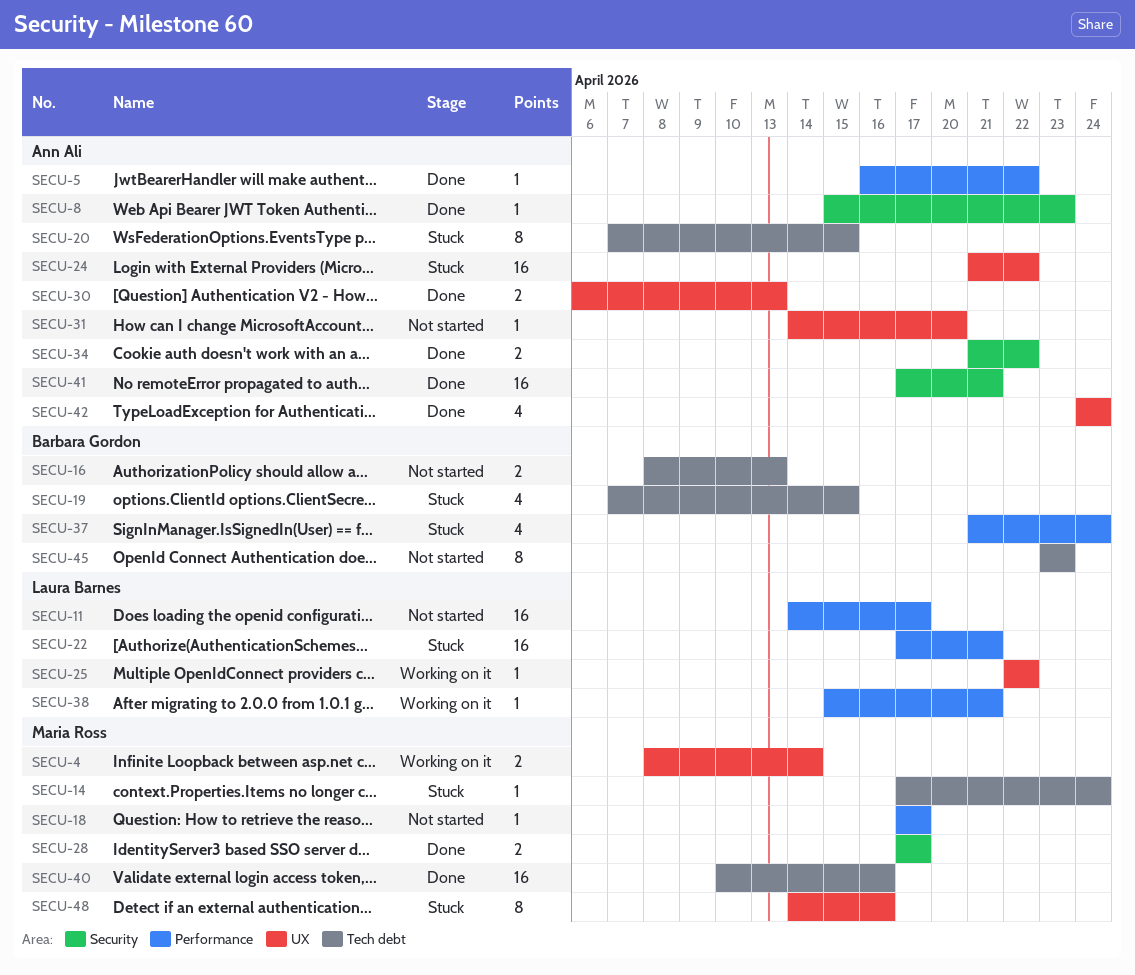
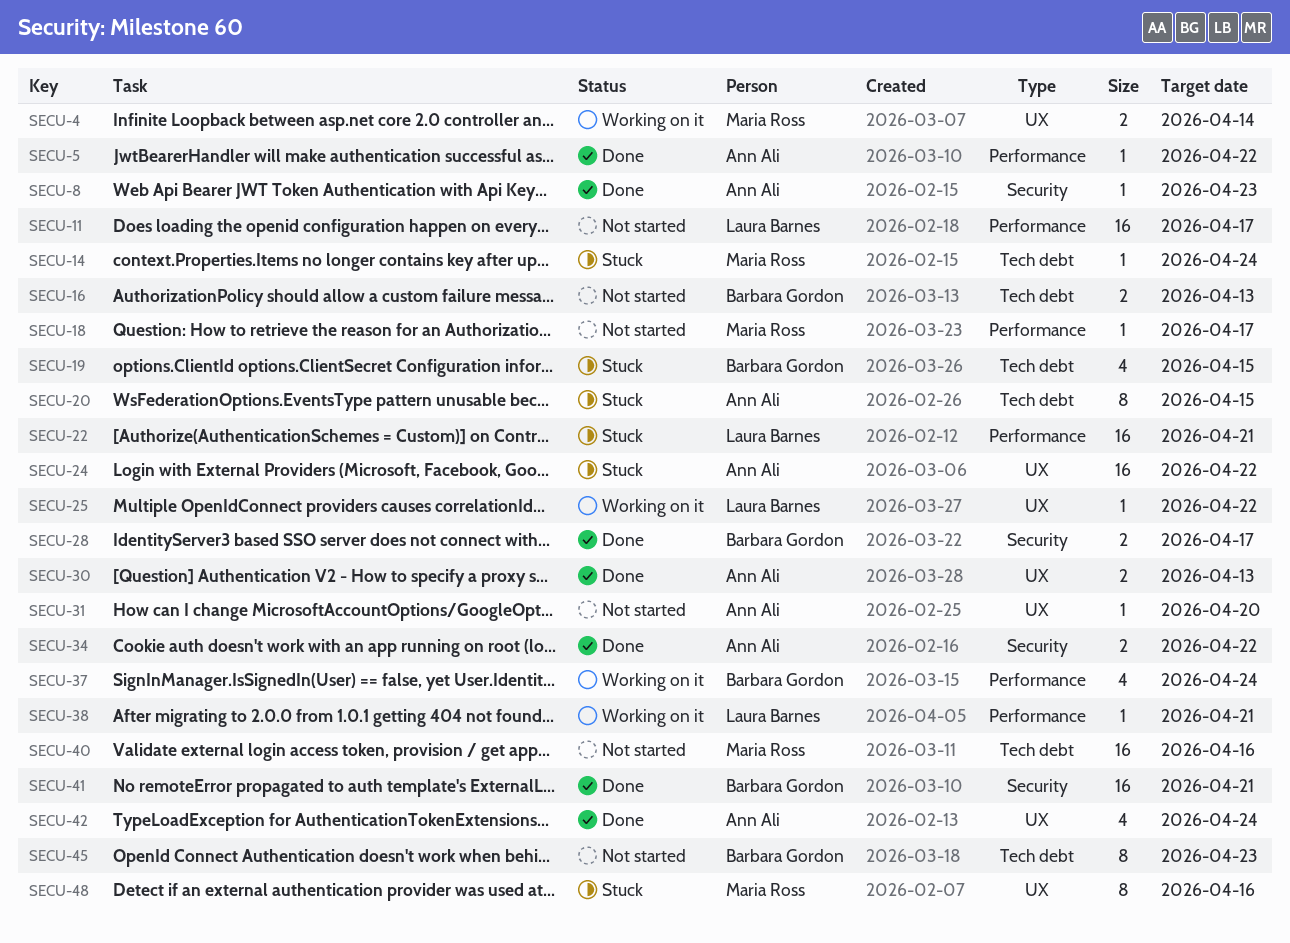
SECU-28, owner: Maria Ross -> Barbara Gordon
SECU-37, status: Stuck -> Working on it
SECU-40, status: Done -> Not started
SECU-41, owner: Ann Ali -> Barbara Gordon

